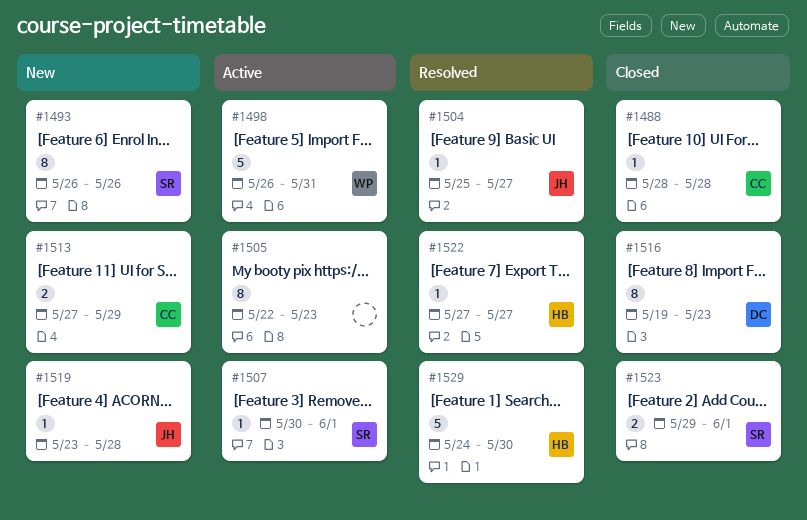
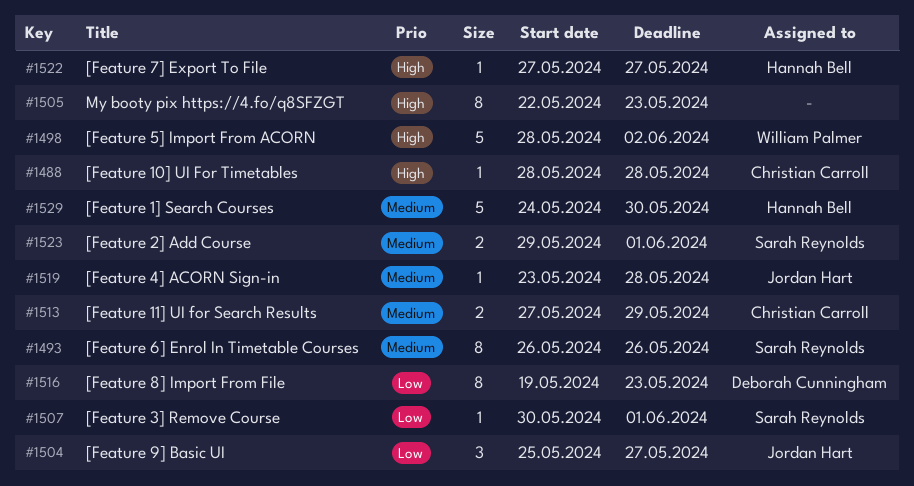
#1498, start: May 26 -> May 28
#1498, due: May 31 -> Jun 2
#1504, estimate: 1 -> 3

